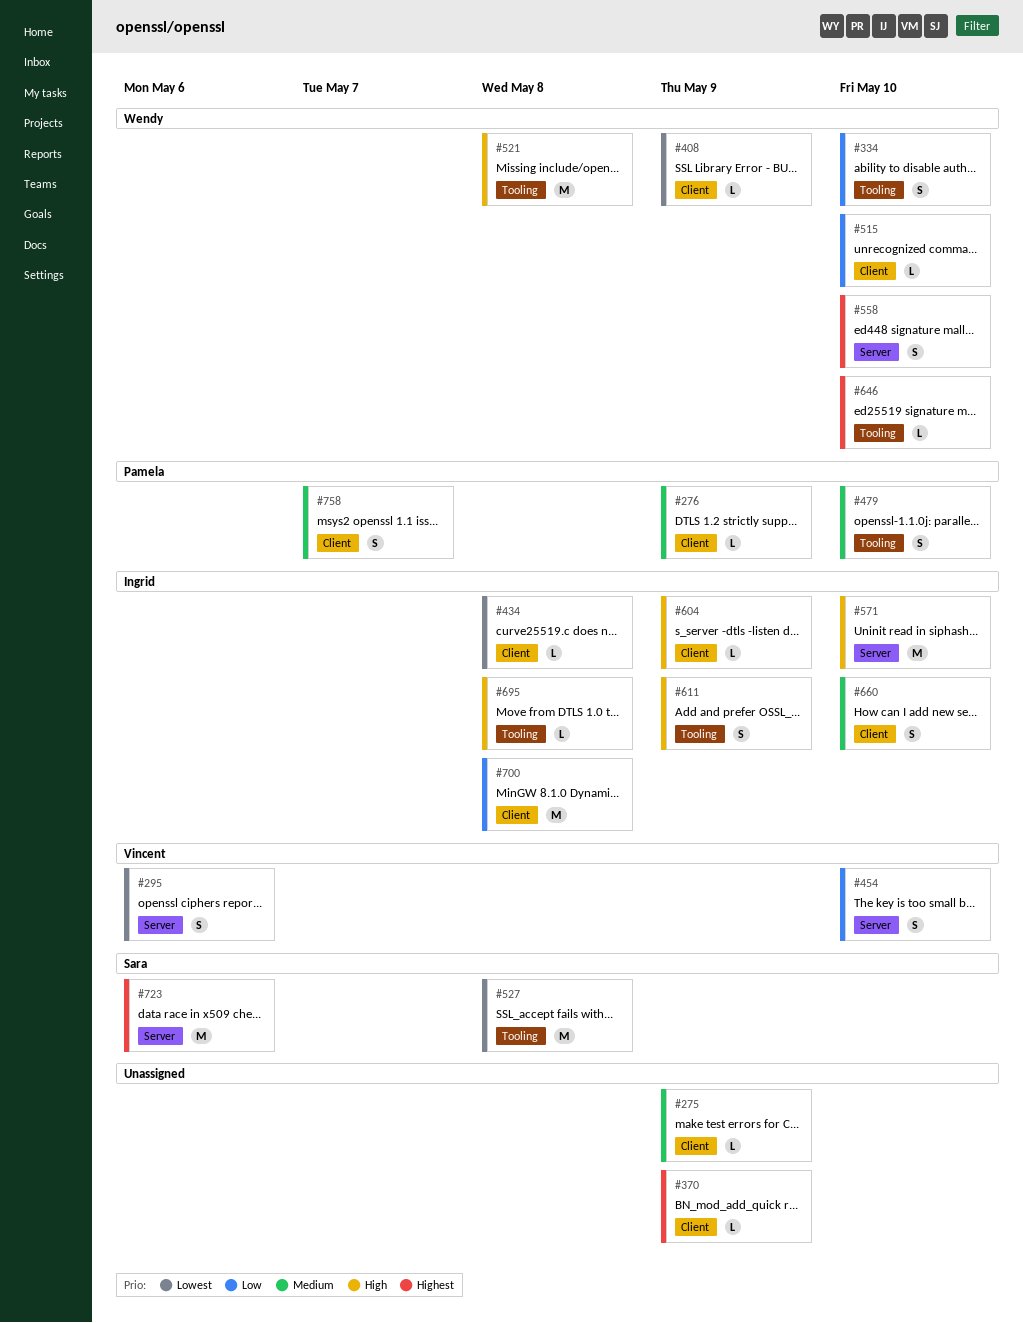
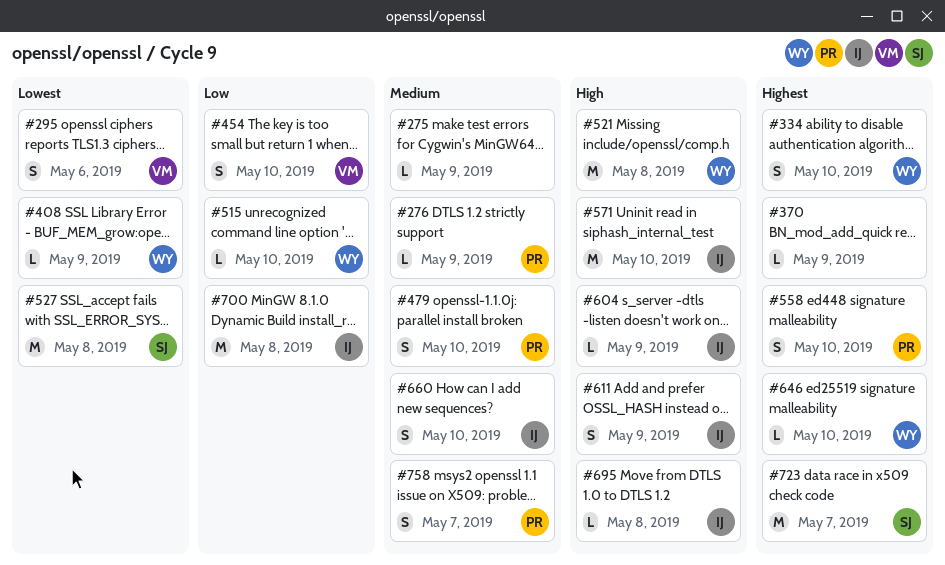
#334, priority: Low -> Highest
#434: present -> none
#558, owner: Wendy -> Pamela
#723, due: May 6 -> May 7

